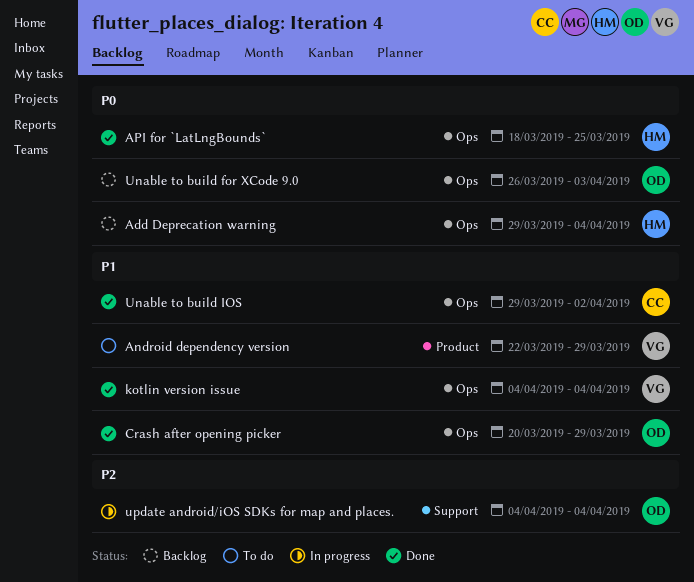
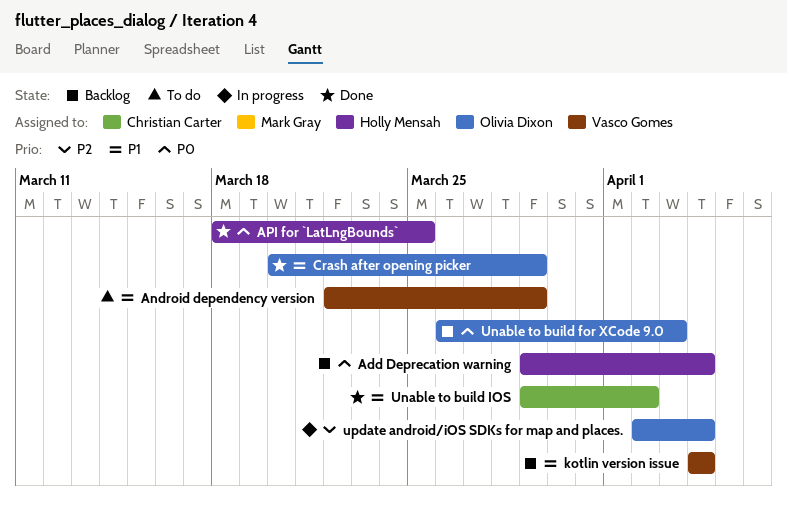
kotlin version issue, status: Done -> Backlog
update android/iOS SDKs for map and places., start: Apr 4 -> Apr 2

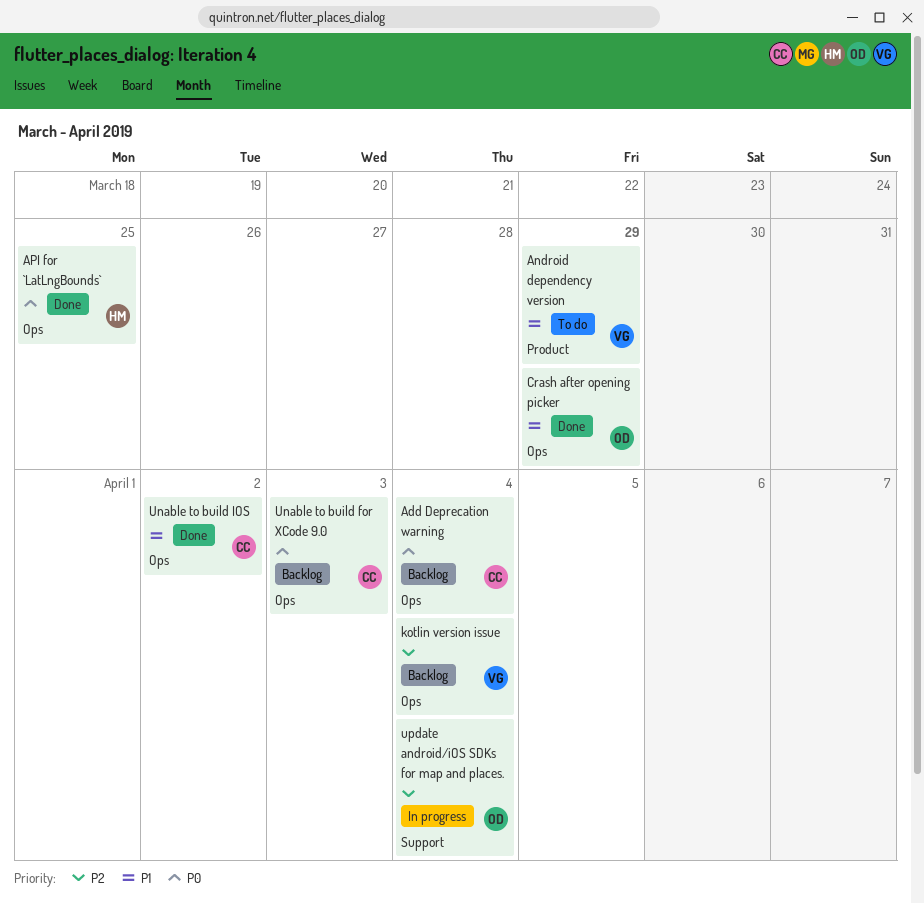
Add Deprecation warning, owner: Holly Mensah -> Christian Carter
kotlin version issue, priority: P1 -> P2
Unable to build for XCode 9.0, owner: Olivia Dixon -> Christian Carter

